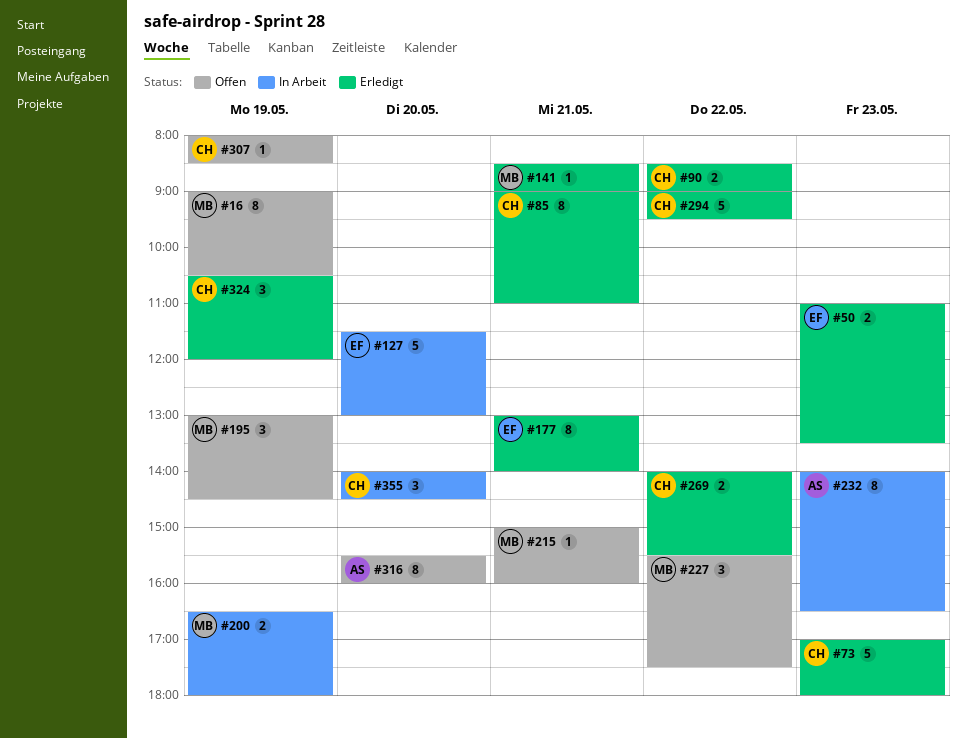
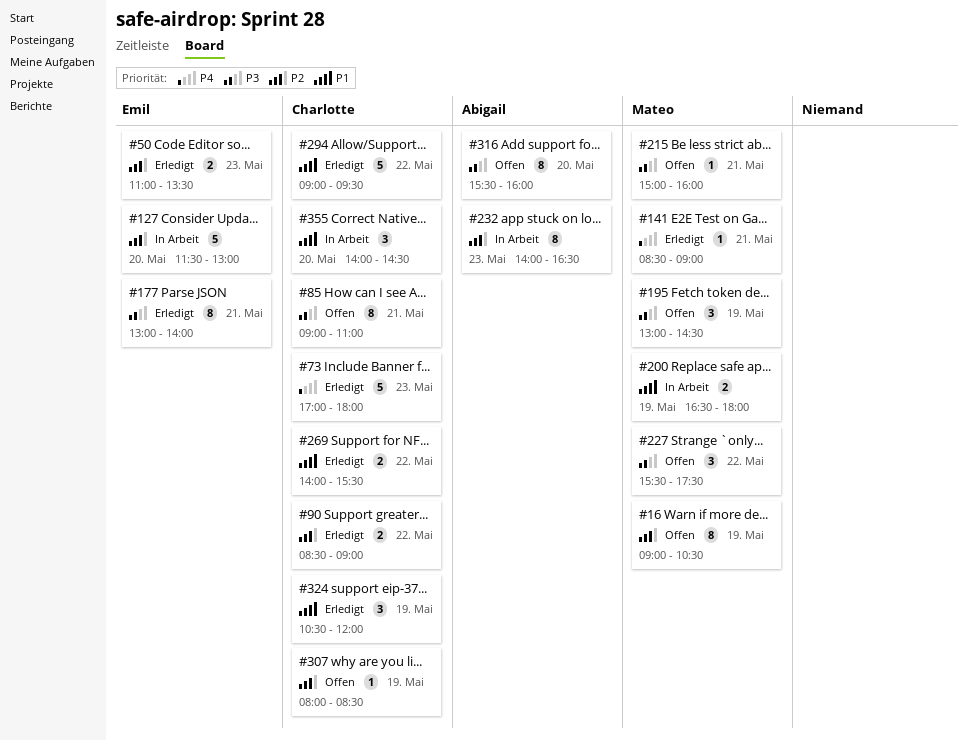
#85, status: Erledigt -> Offen

